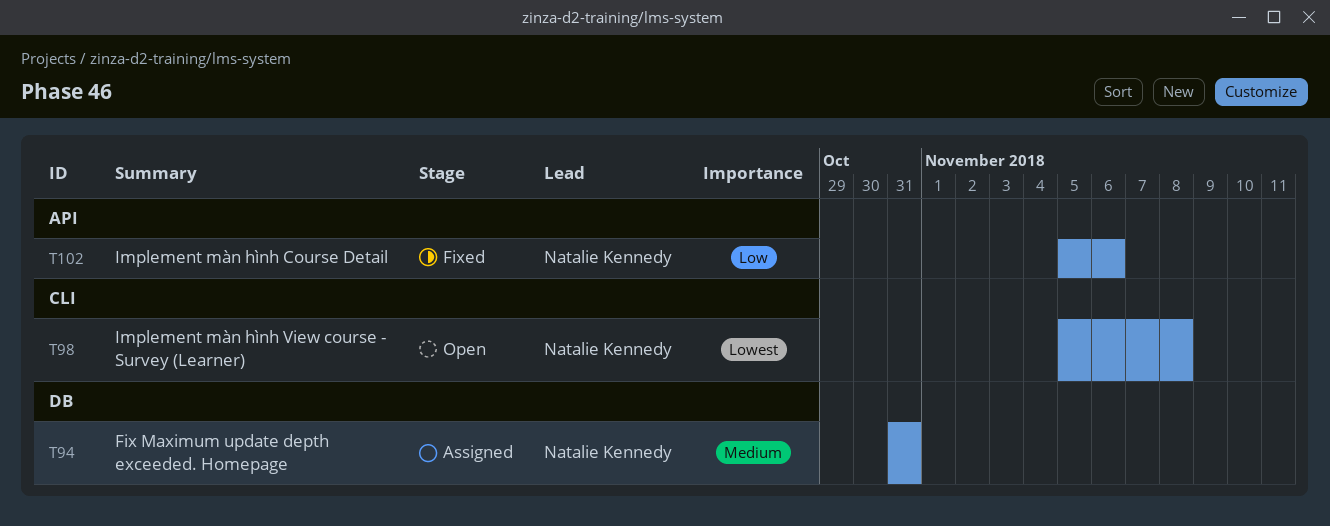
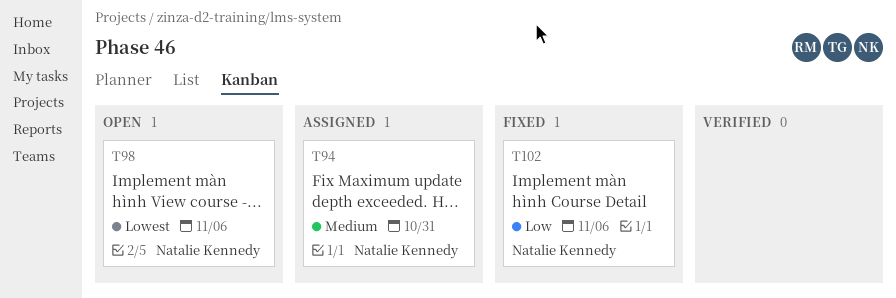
T98, due: Nov 8 -> Nov 6

